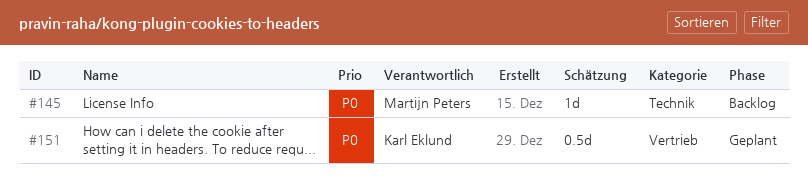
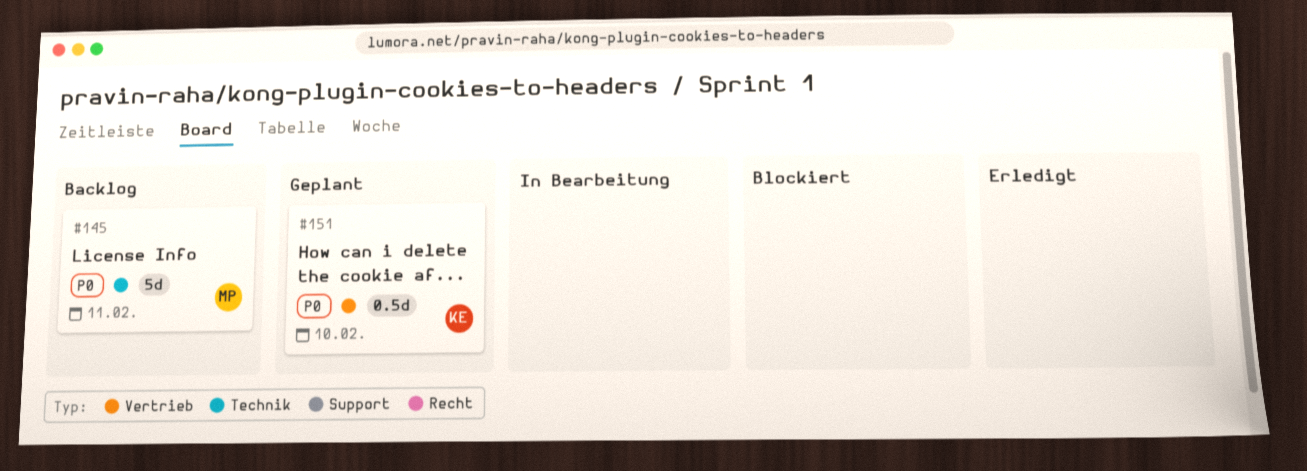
#145, estimate: 1d -> 5d

